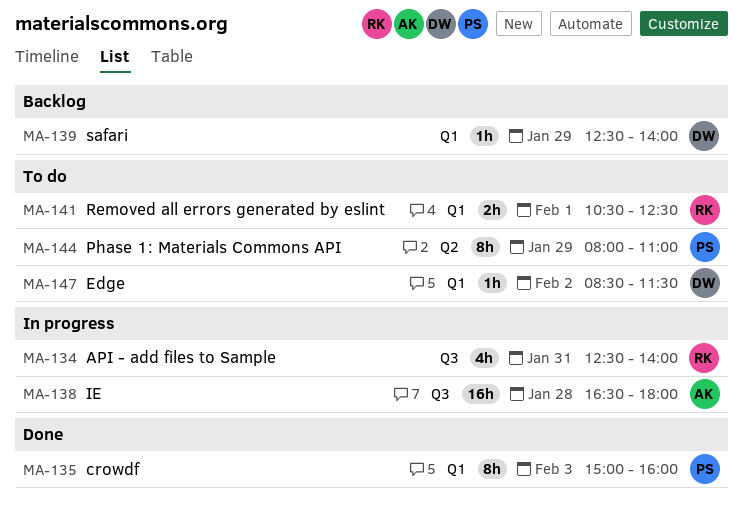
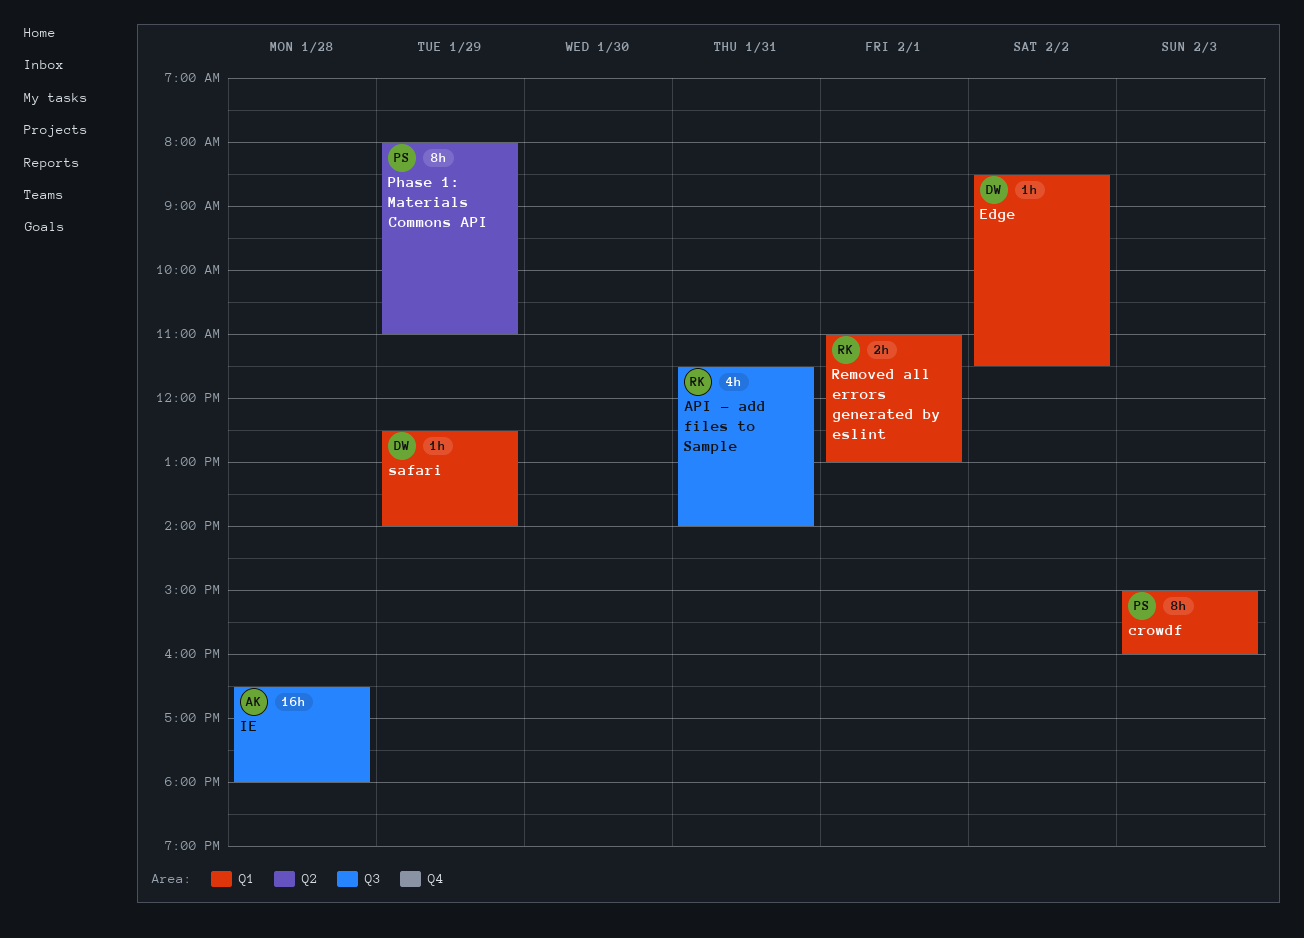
API - add files to Sample, begins: 12:30 -> 11:30
Removed all errors generated by eslint, begins: 10:30 -> 11:00
Removed all errors generated by eslint, ends: 12:30 -> 13:00

